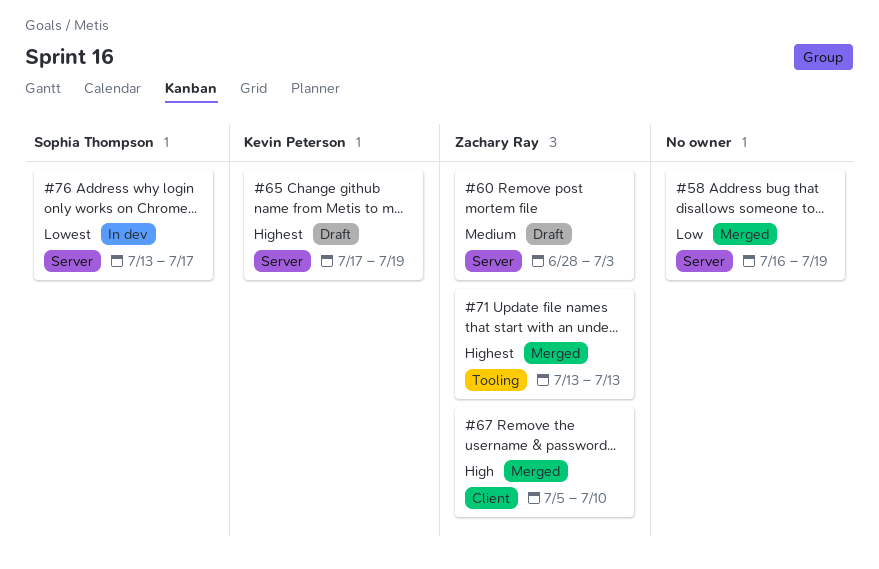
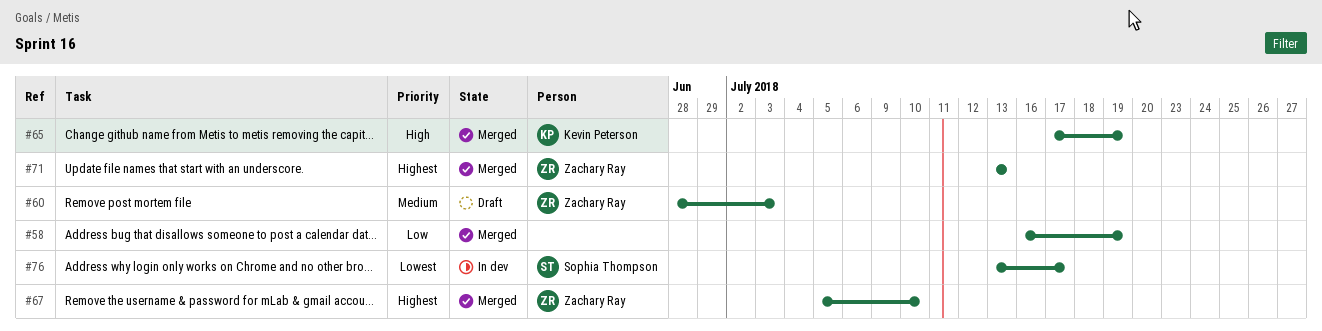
#65, status: Draft -> Merged
#65, priority: Highest -> High
#67, priority: High -> Highest

